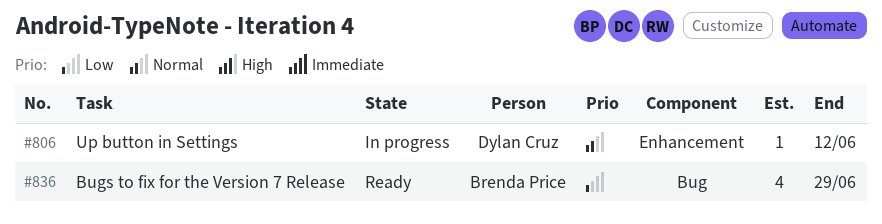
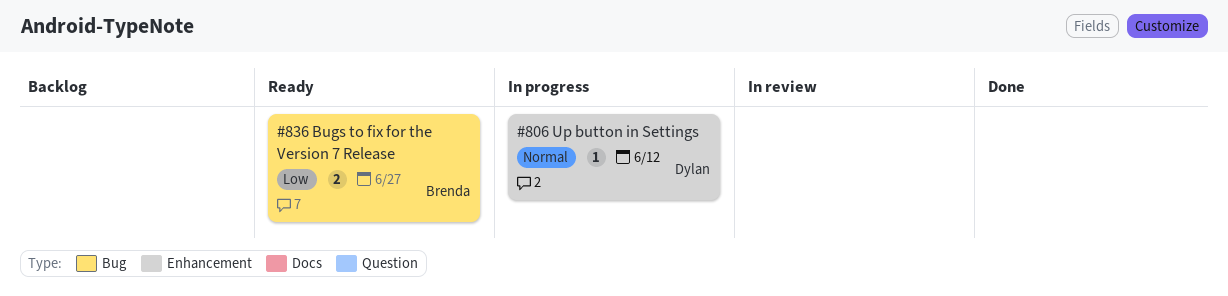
#836, estimate: 4 -> 2
#836, due: Jun 29 -> Jun 27

